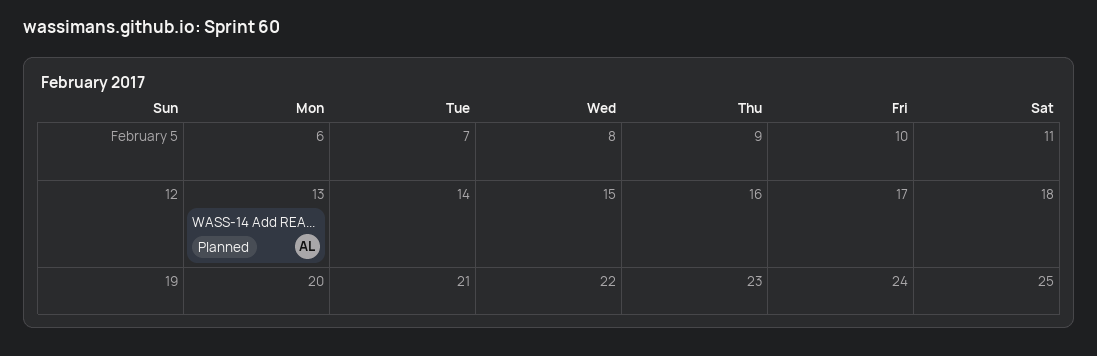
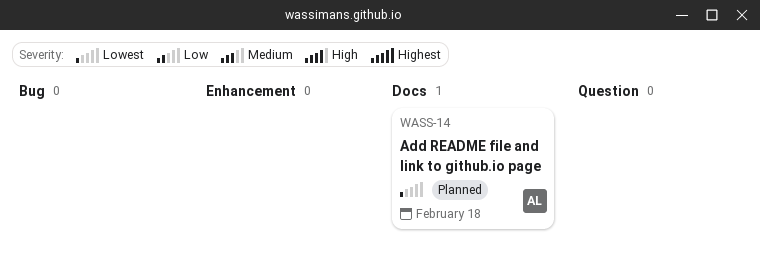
WASS-14, due: Feb 13 -> Feb 18

